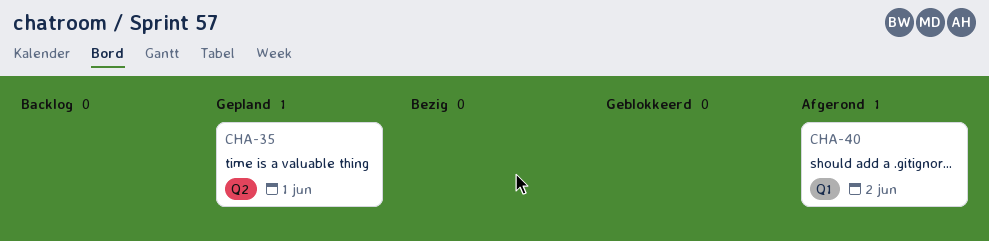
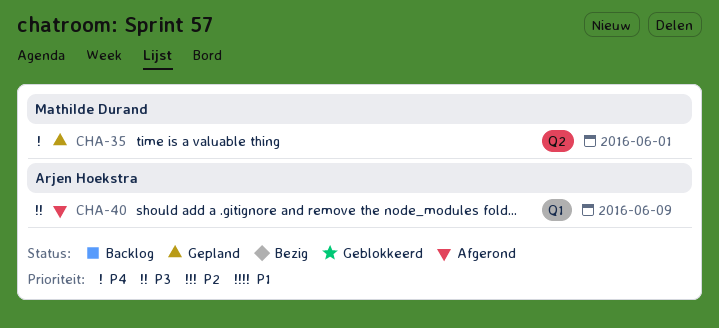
CHA-40, due: Jun 2 -> Jun 9

